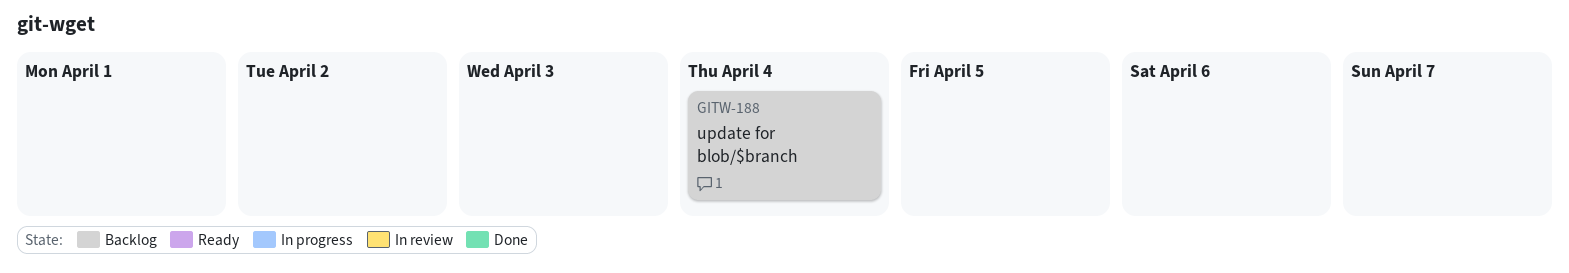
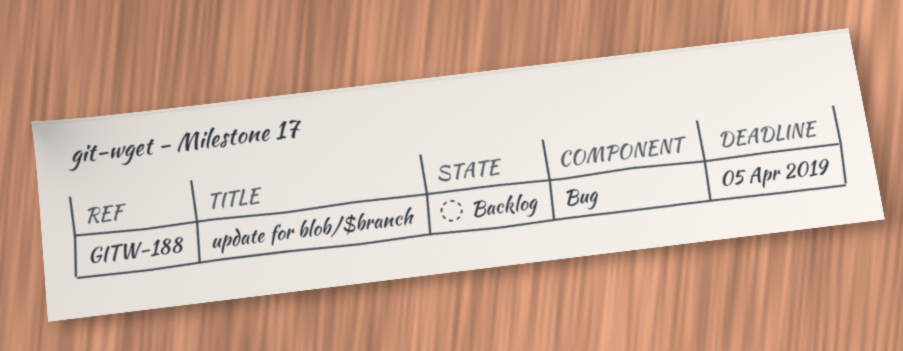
GITW-188, due: Apr 4 -> Apr 5

